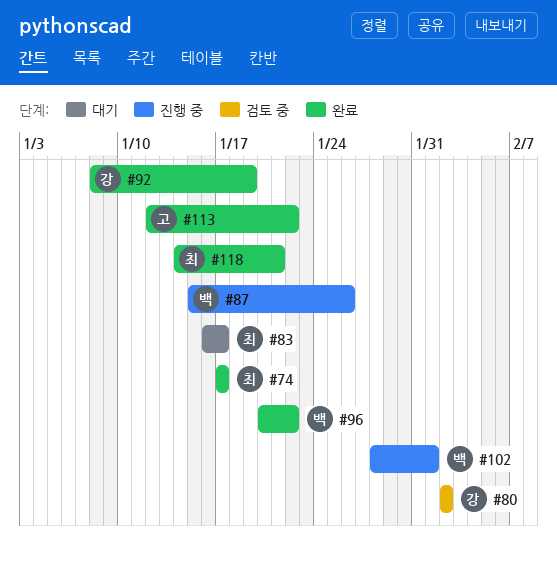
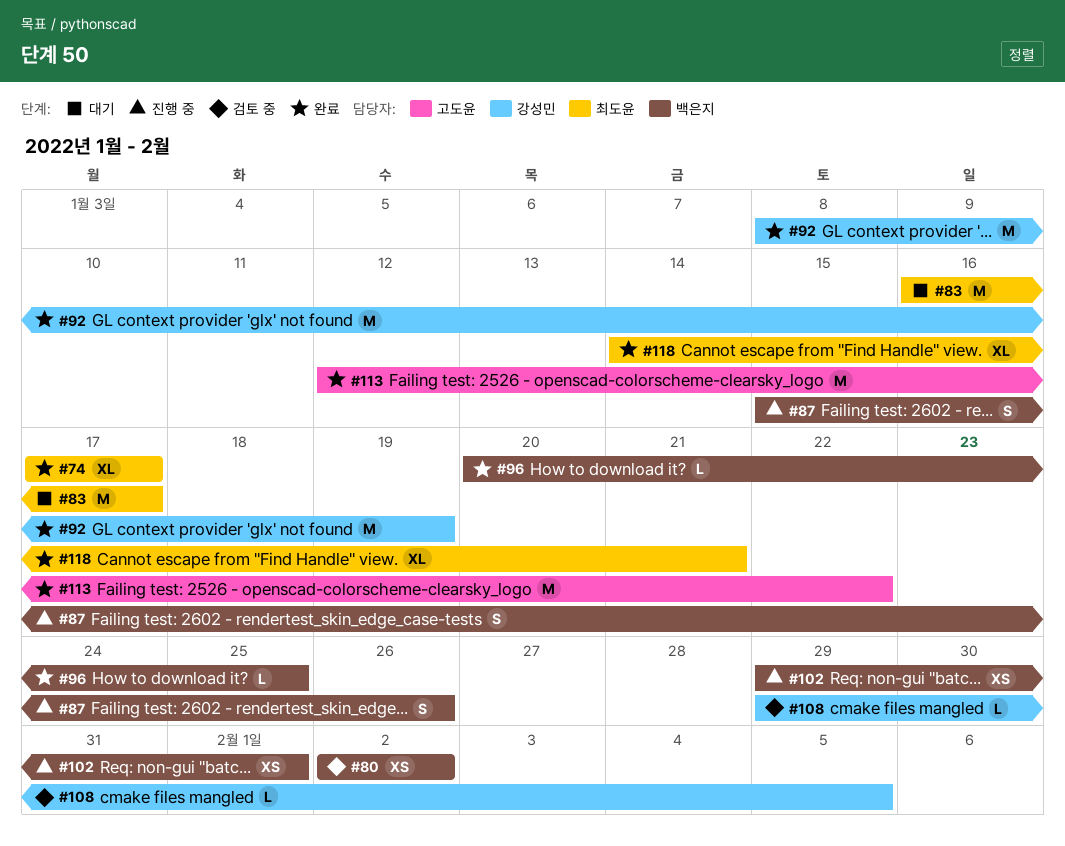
#80, owner: 강성민 -> 백은지
#96, due: Jan 22 -> Jan 25
#102, start: Jan 28 -> Jan 29
#108: none -> present

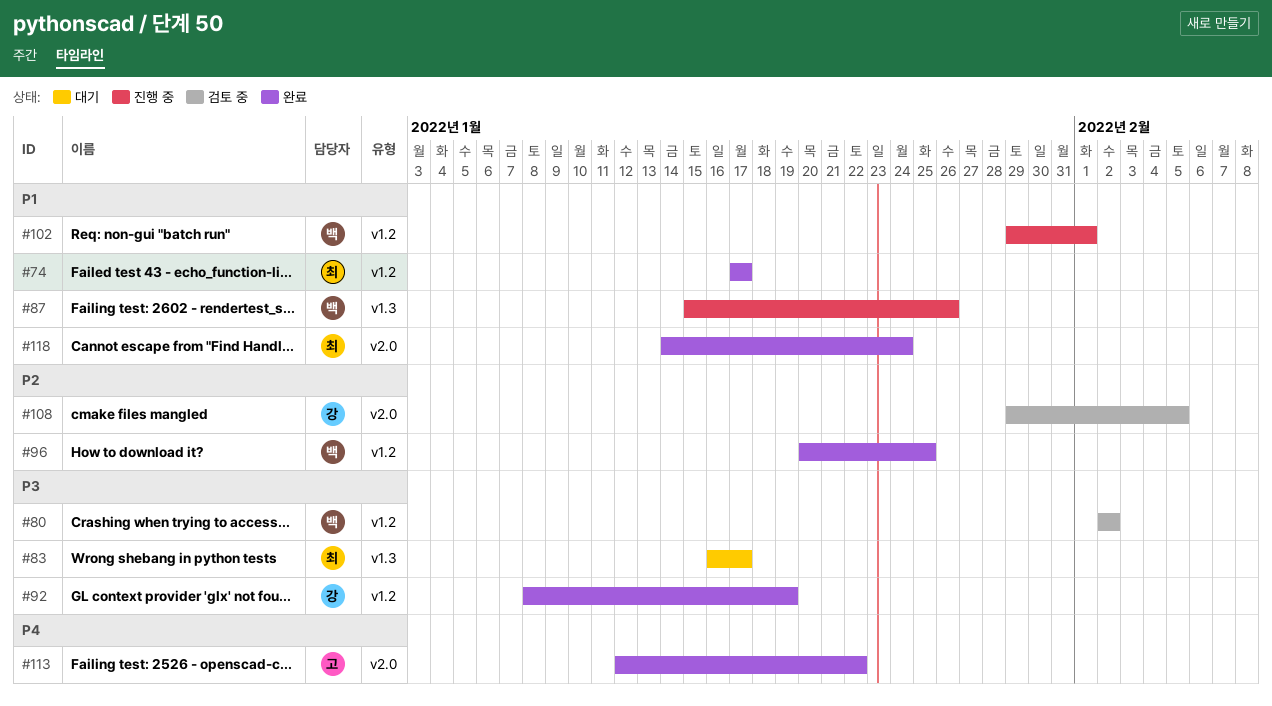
#118, due: Jan 21 -> Jan 24

